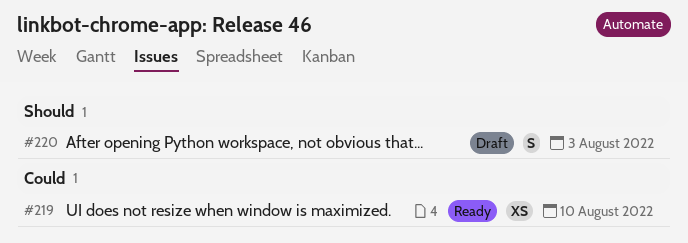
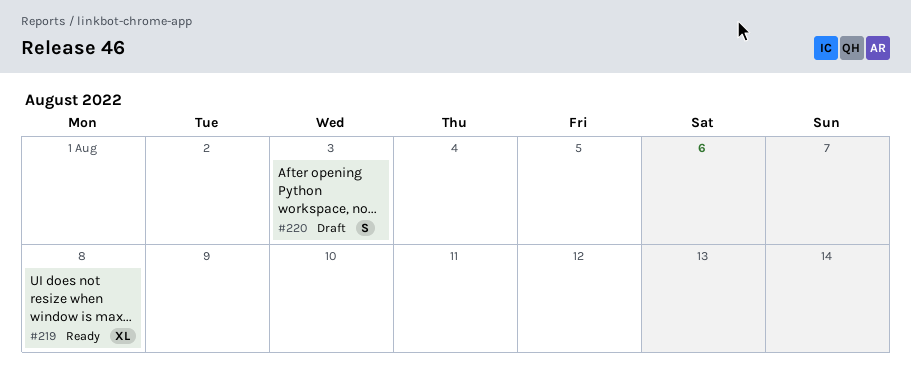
#219, estimate: XS -> XL
#219, due: Aug 10 -> Aug 8

